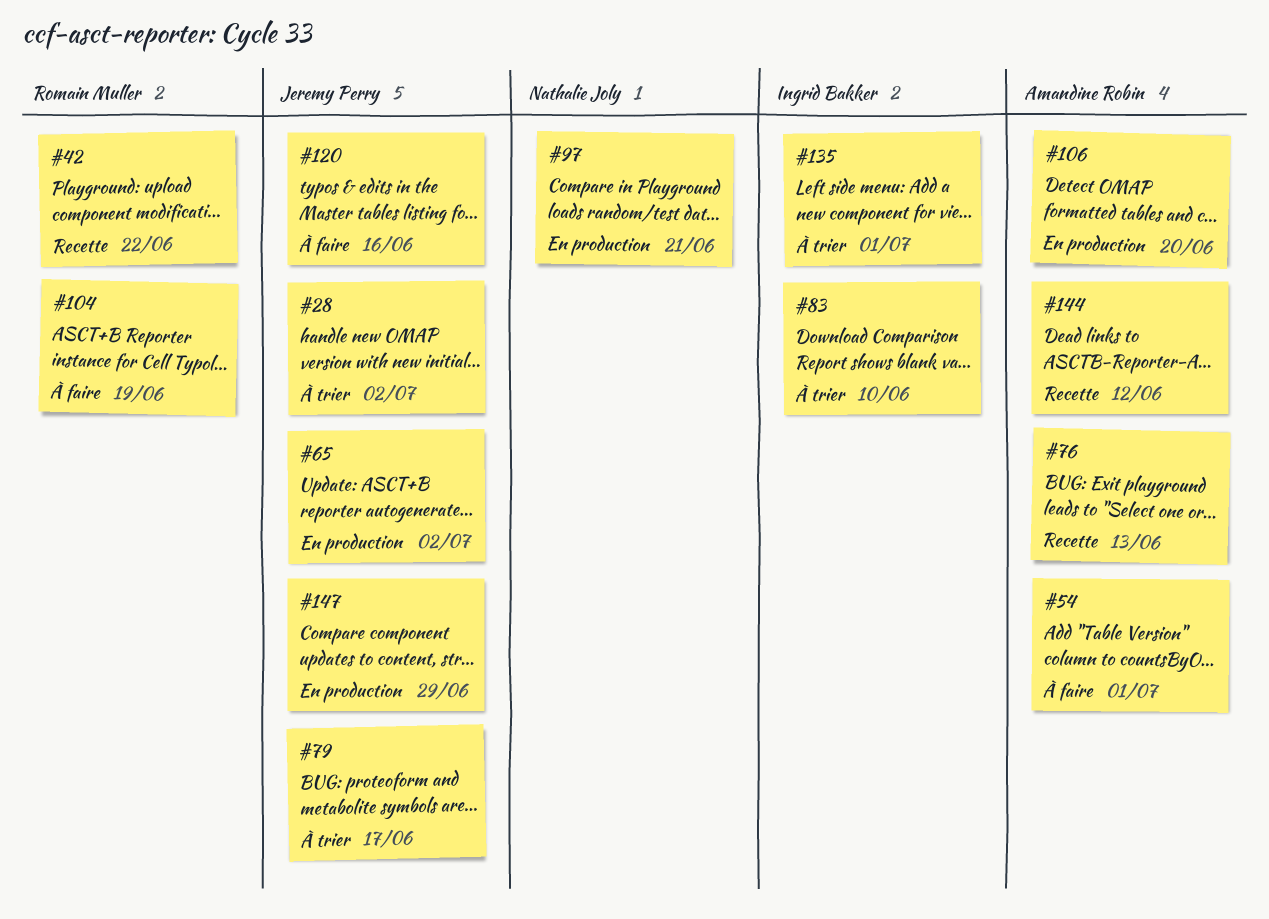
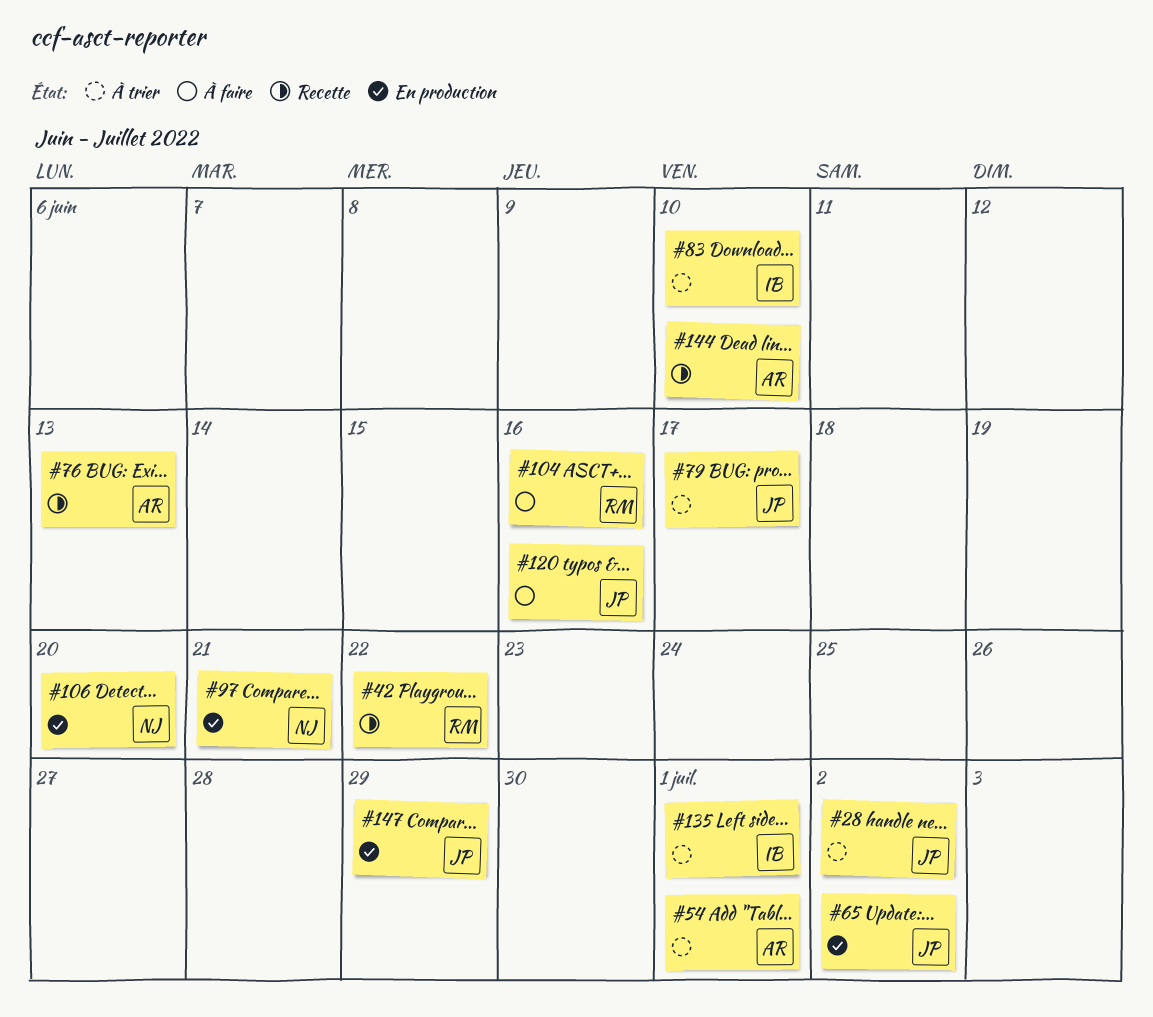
#54, status: À faire -> À trier
#104, due: Jun 19 -> Jun 16
#106, owner: Amandine Robin -> Nathalie Joly
#144, due: Jun 12 -> Jun 10

